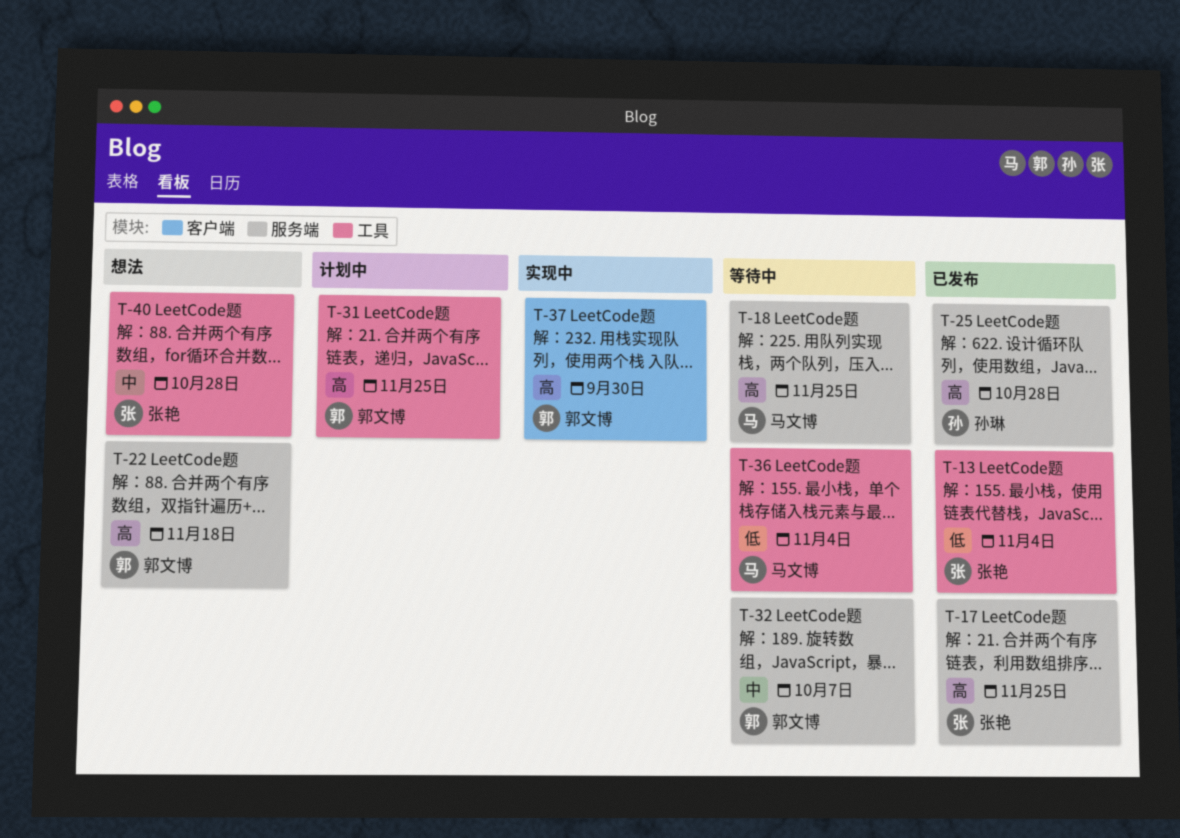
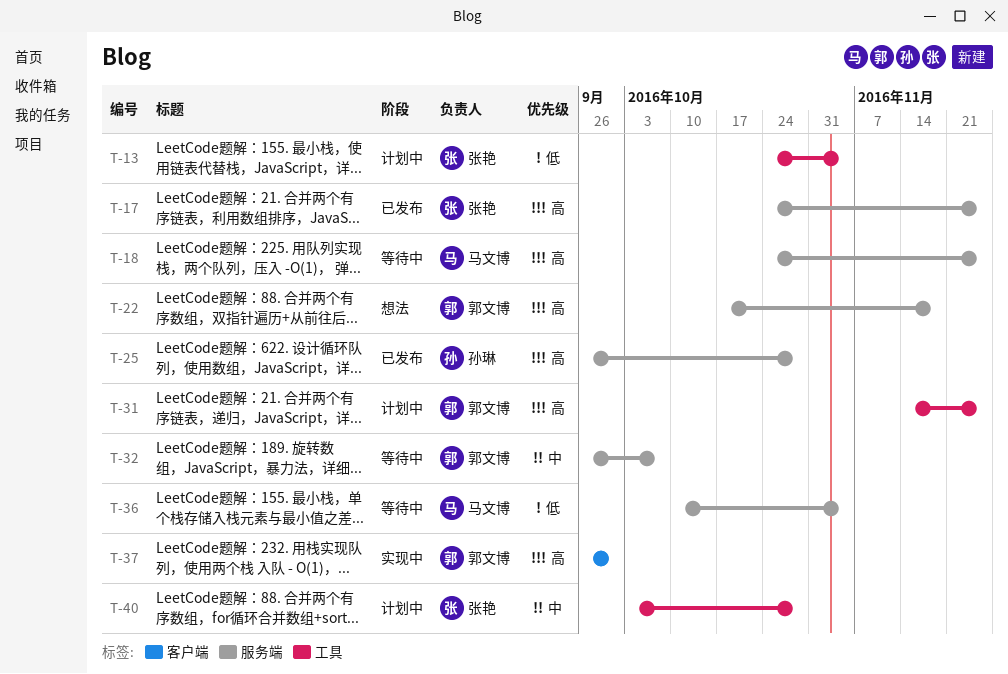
T-13, status: 已发布 -> 计划中
T-36, label: 工具 -> 服务端
T-40, status: 想法 -> 计划中

